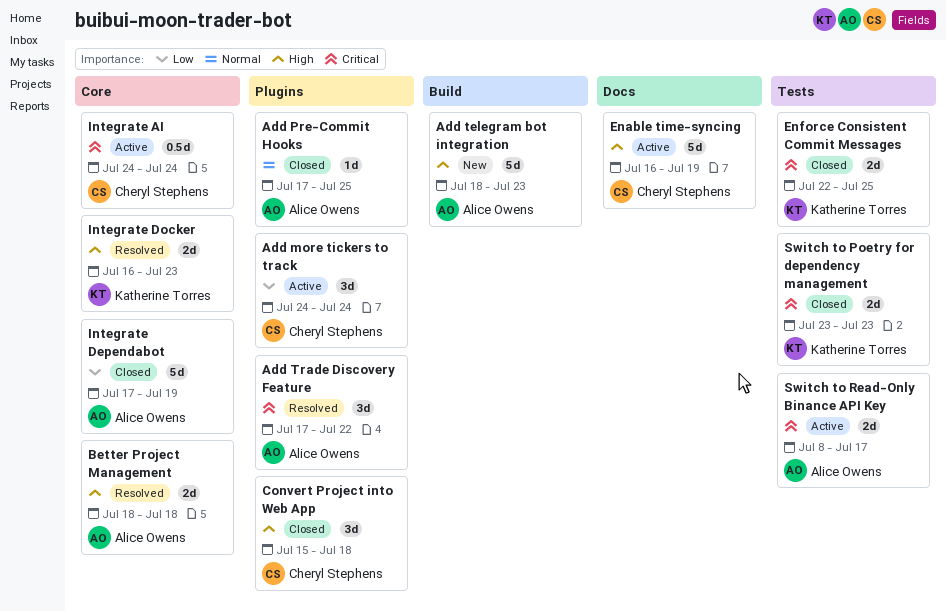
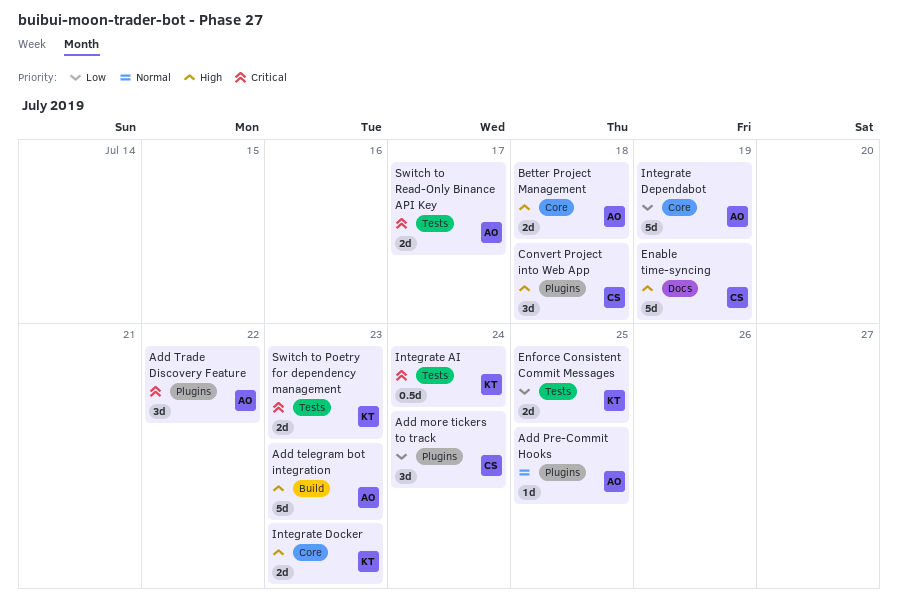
Enforce Consistent Commit Messages, priority: Critical -> Low
Integrate AI, owner: Cheryl Stephens -> Katherine Torres
Integrate AI, label: Core -> Tests

